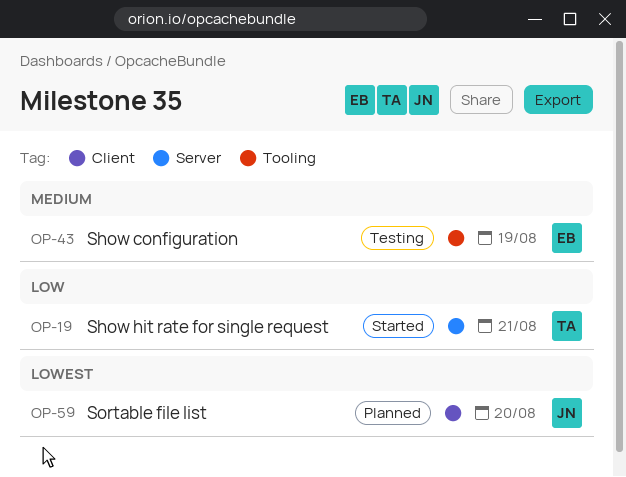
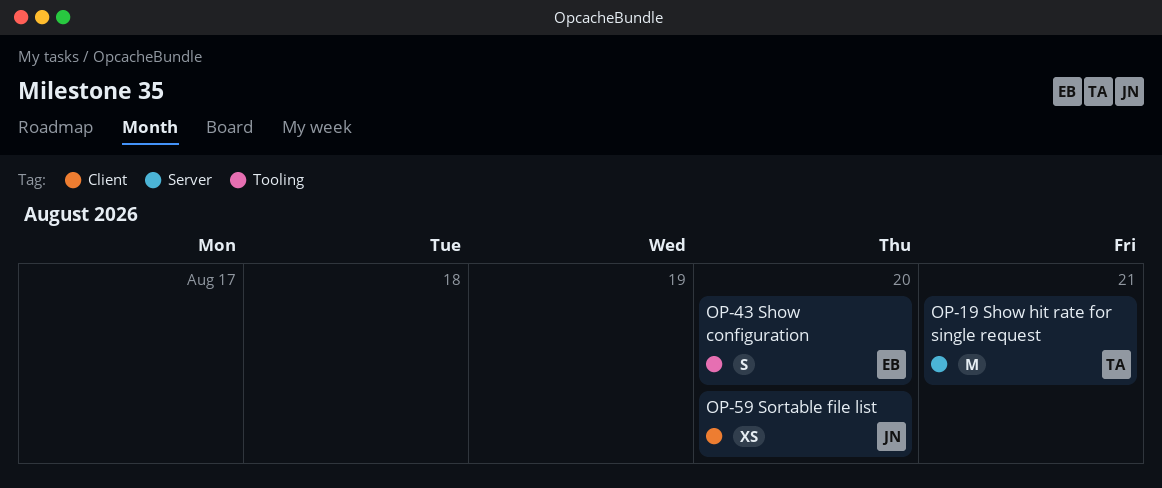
OP-43, due: Aug 19 -> Aug 20

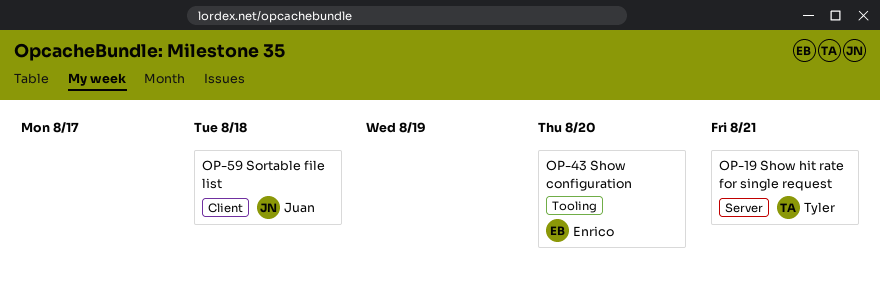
OP-59, due: Aug 20 -> Aug 18

